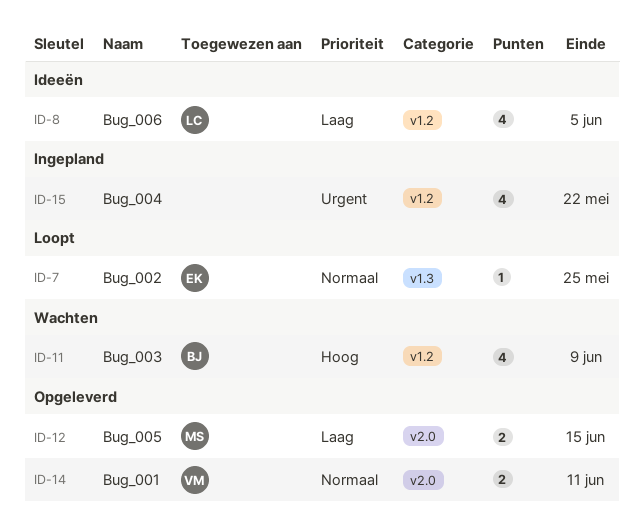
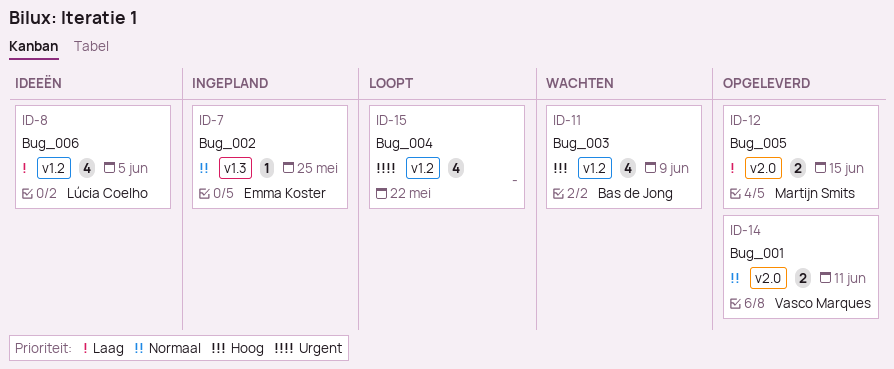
ID-7, status: Loopt -> Ingepland
ID-15, status: Ingepland -> Loopt

